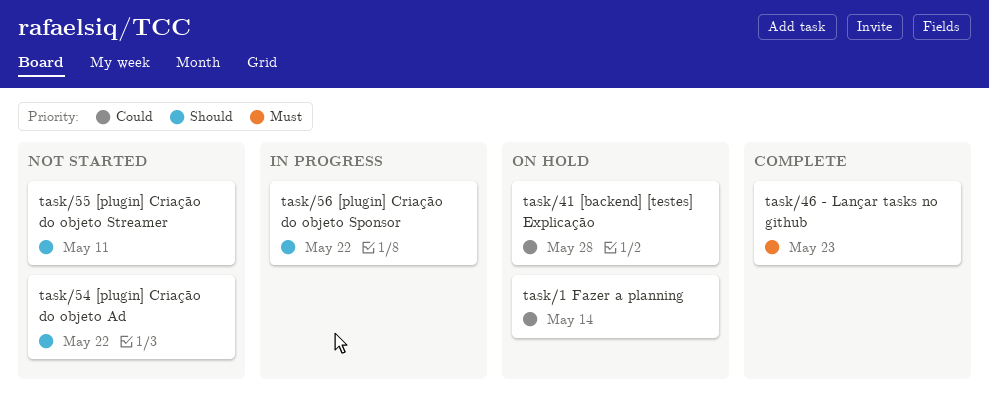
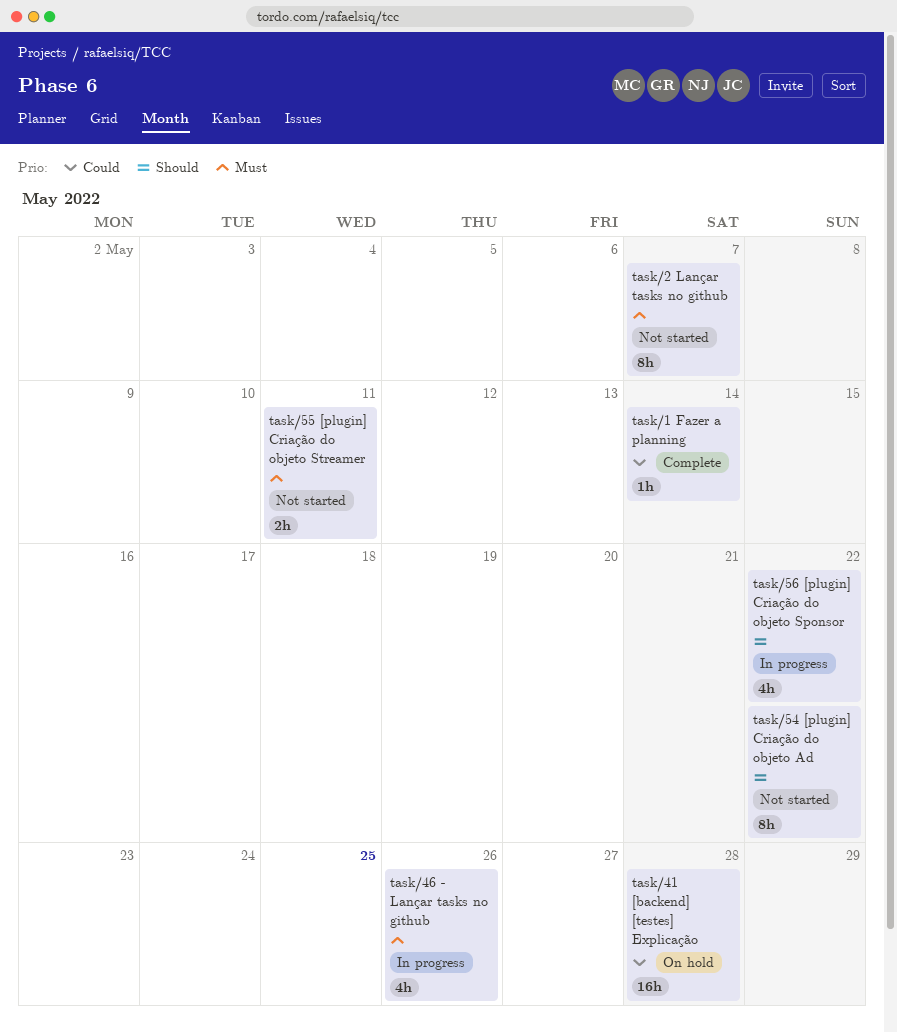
task/1 Fazer a planning, status: On hold -> Complete
task/2 Lançar tasks no github: none -> present
task/46 - Lançar tasks no github, status: Complete -> In progress
task/46 - Lançar tasks no github, due: May 23 -> May 26
task/55 [plugin] Criação do objeto Streamer, priority: Should -> Must

